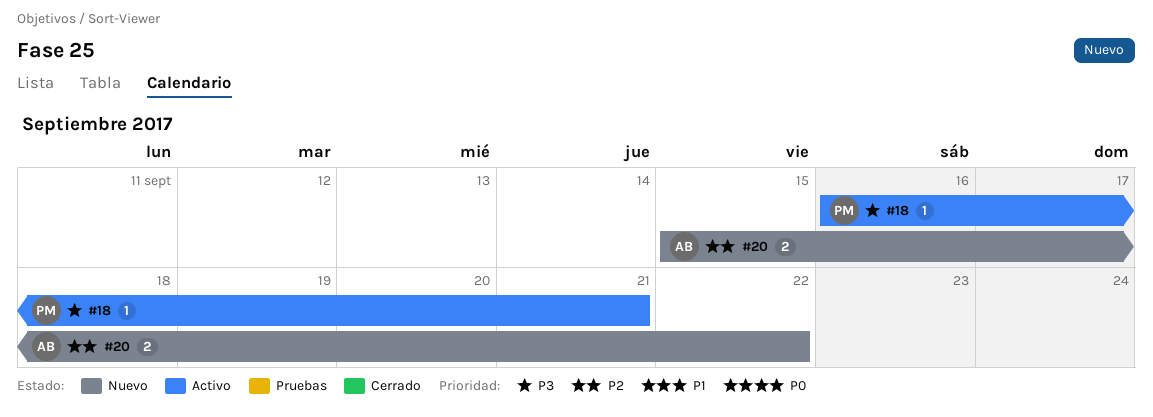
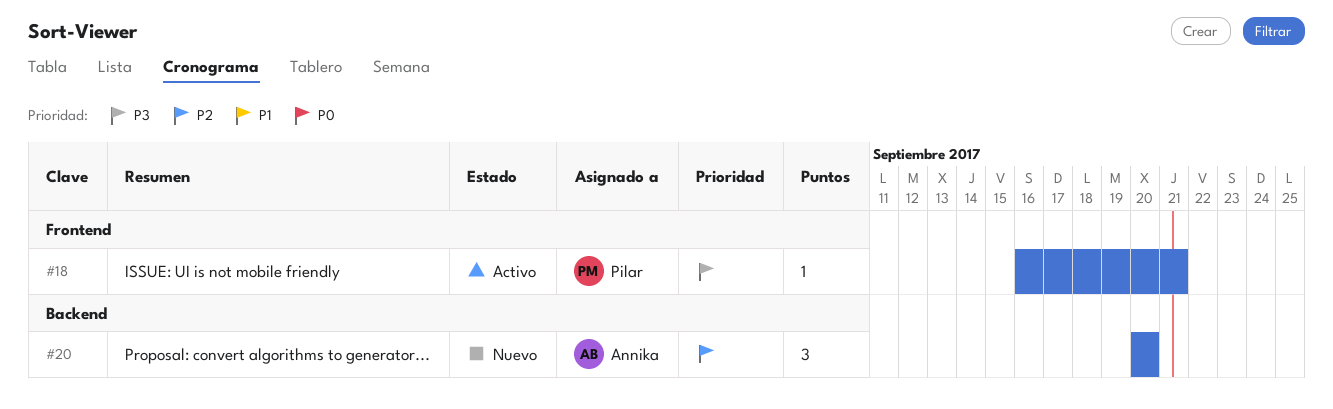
#20, estimate: 2 -> 3
#20, start: Sep 15 -> Sep 20
#20, due: Sep 22 -> Sep 20

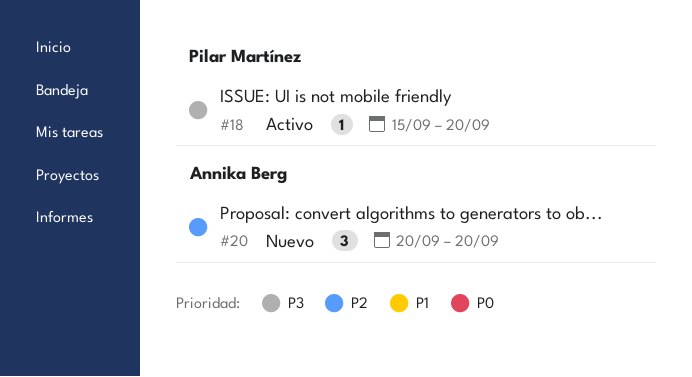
#18, start: Sep 16 -> Sep 15
#18, due: Sep 21 -> Sep 20

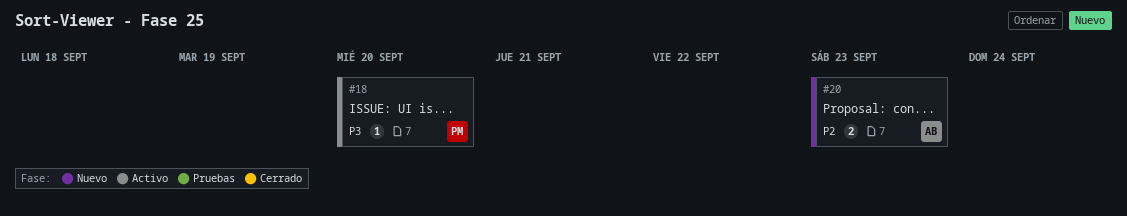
#20, estimate: 3 -> 2
#20, due: Sep 20 -> Sep 23

